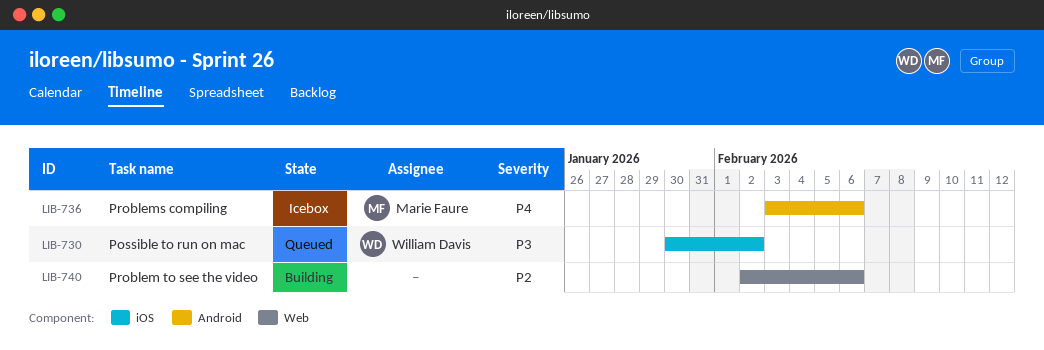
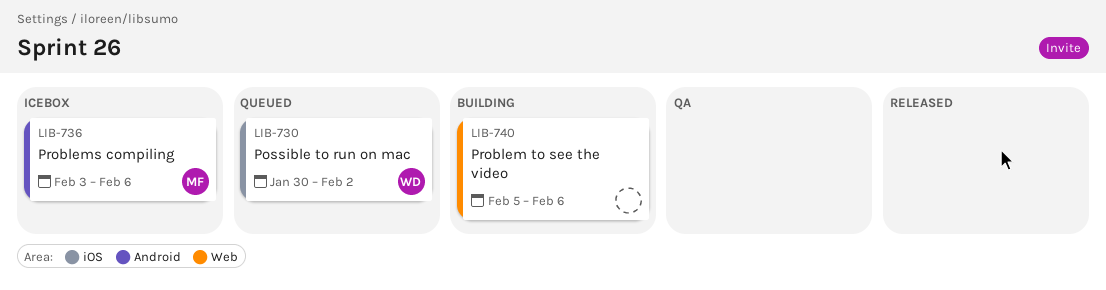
LIB-740, start: Feb 2 -> Feb 5

